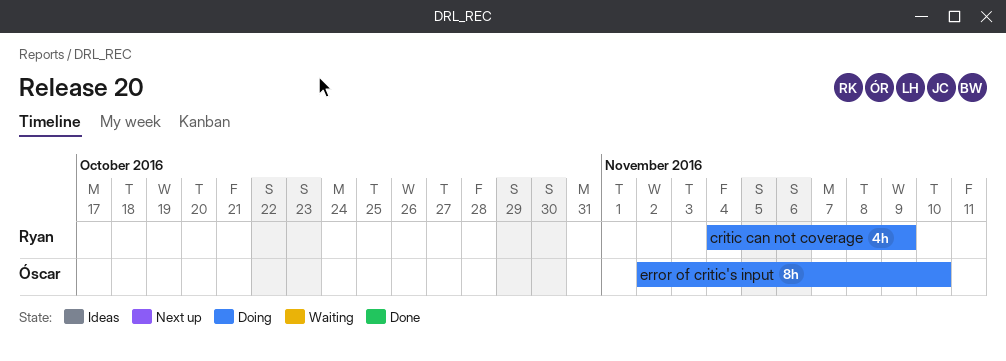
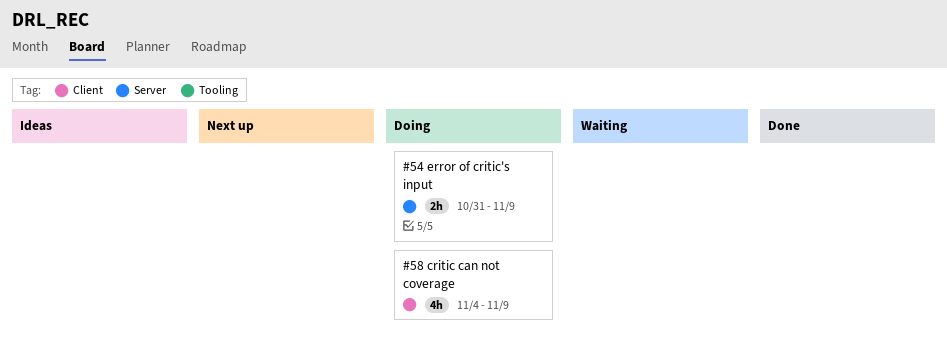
error of critic's input, estimate: 8h -> 2h
error of critic's input, start: Nov 2 -> Oct 31
error of critic's input, due: Nov 10 -> Nov 9

